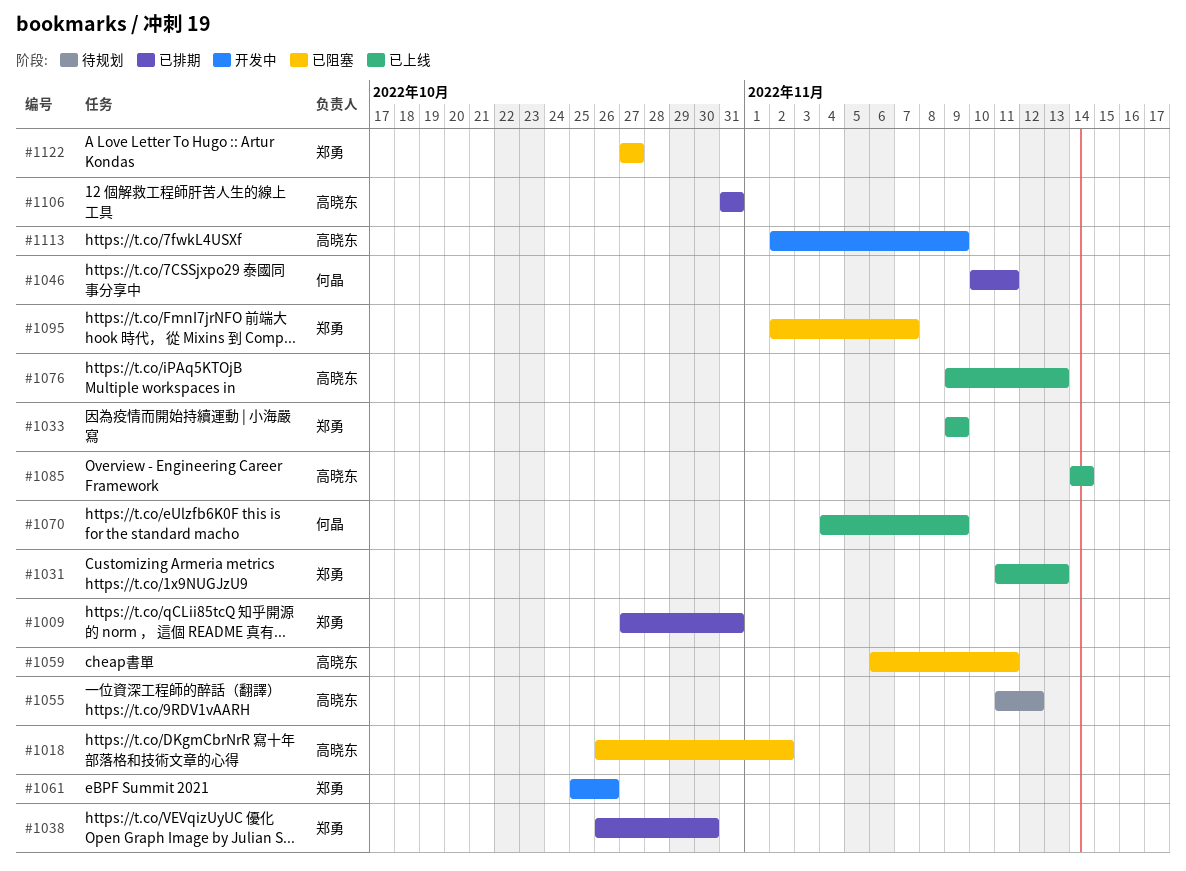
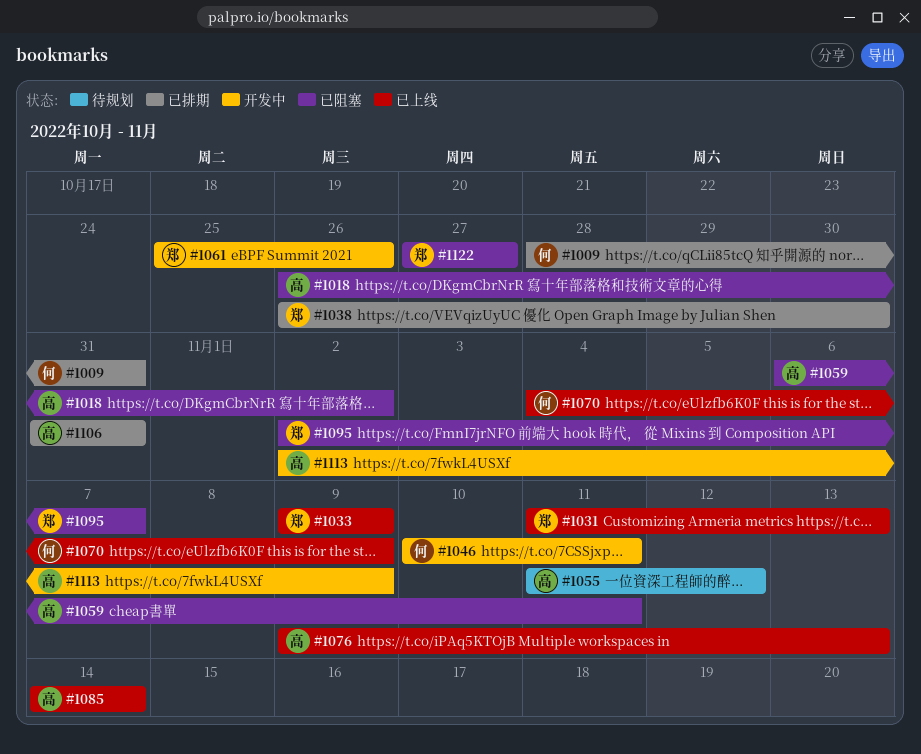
#1009, owner: 郑勇 -> 何晶
#1009, start: Oct 27 -> Oct 28
#1046, status: 已排期 -> 开发中

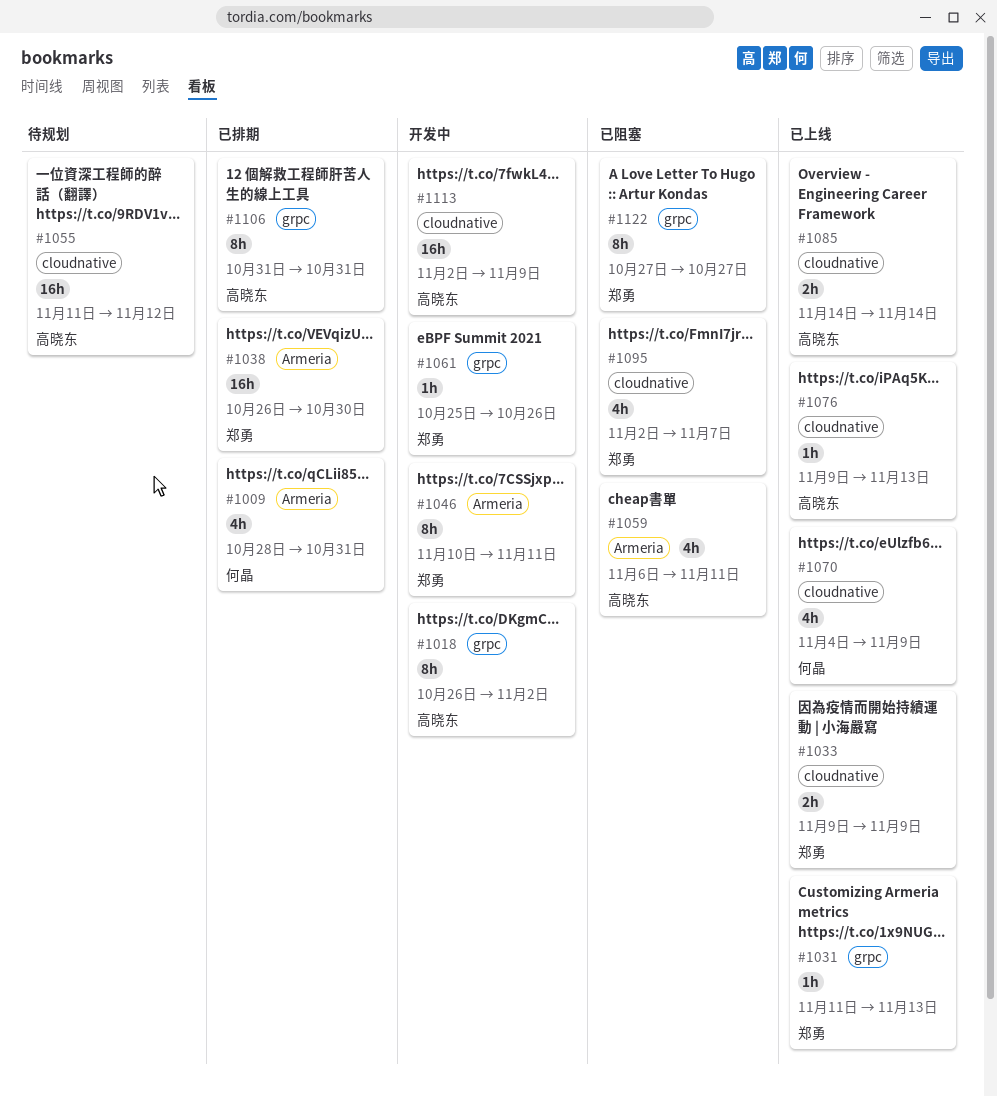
#1018, status: 已阻塞 -> 开发中
#1046, owner: 何晶 -> 郑勇

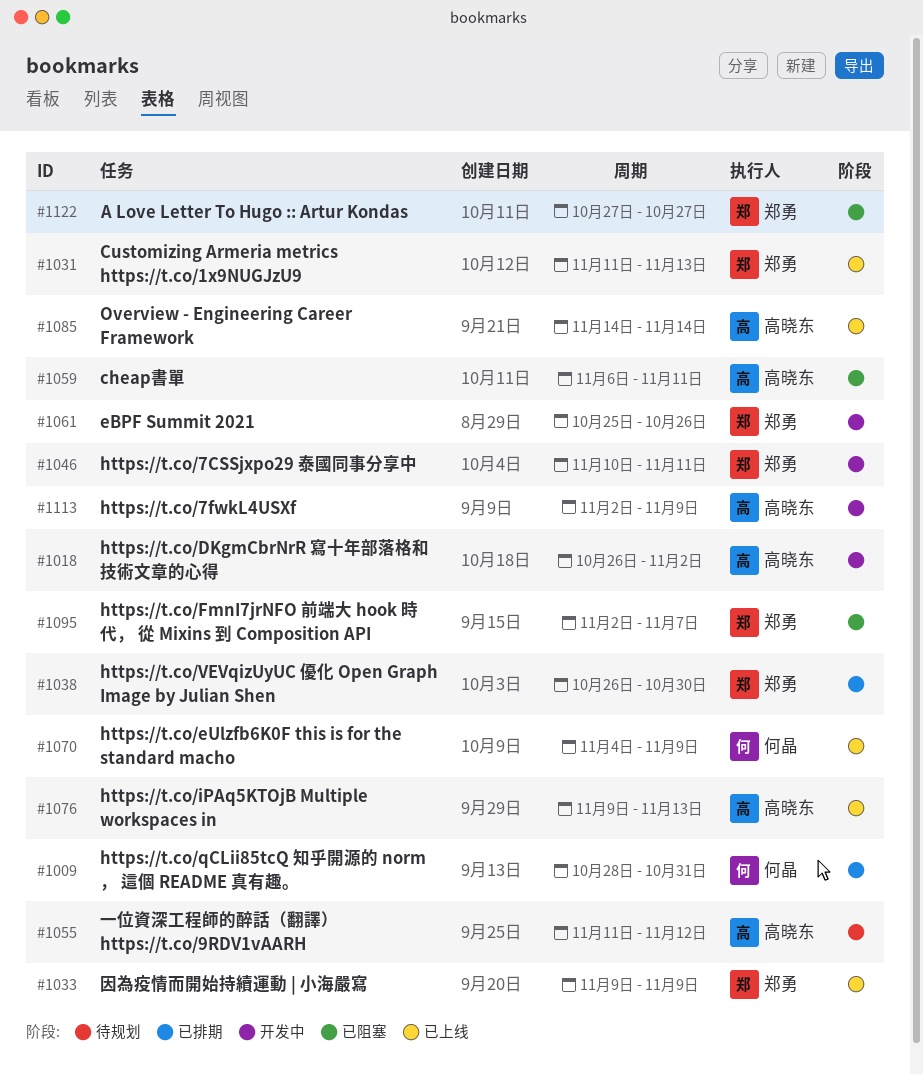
#1106: present -> none

